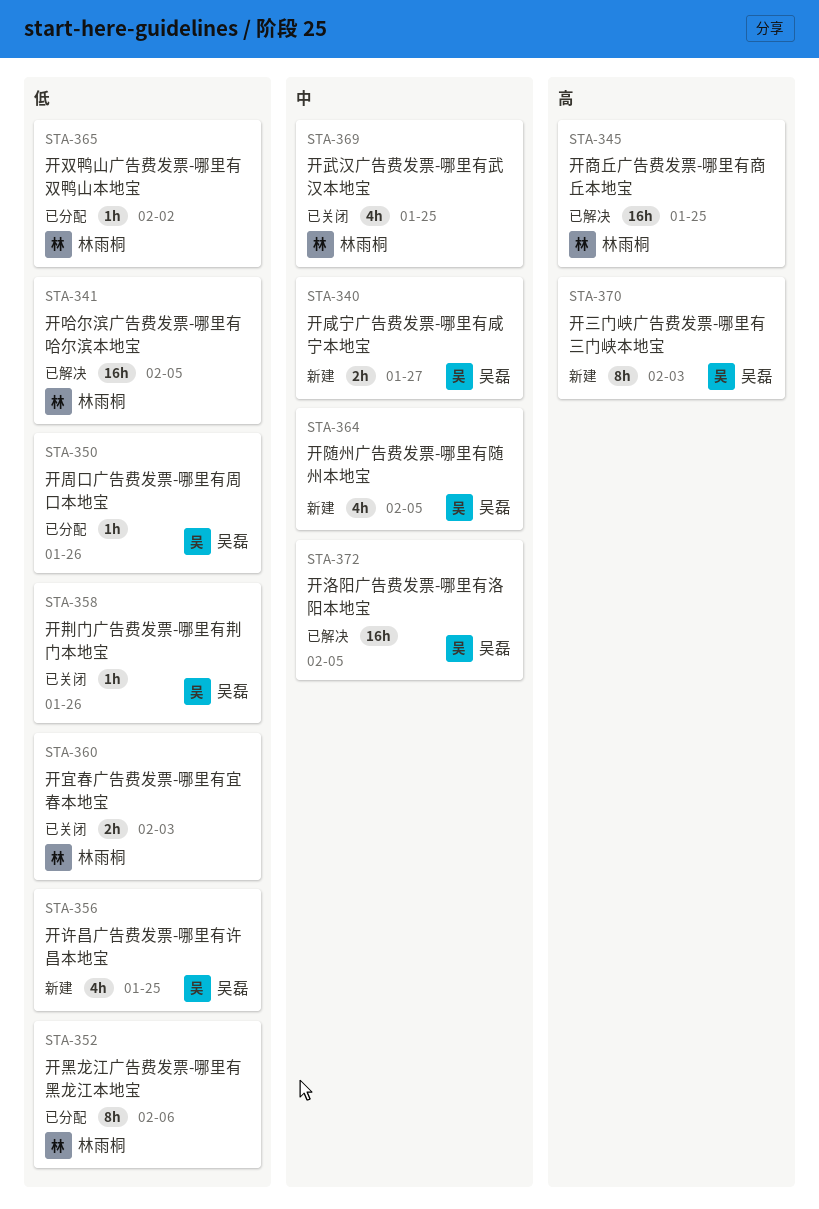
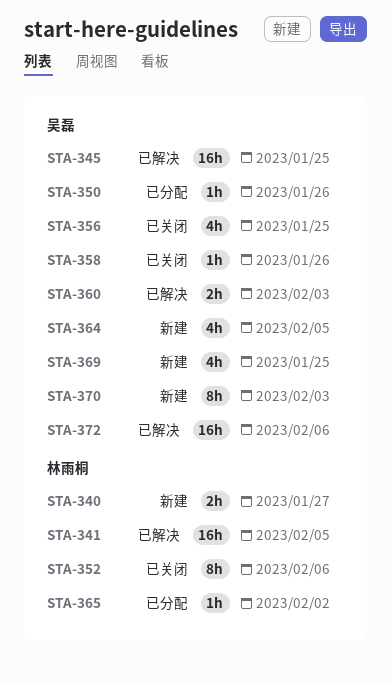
STA-340, owner: 吴磊 -> 林雨桐
STA-345, owner: 林雨桐 -> 吴磊
STA-352, status: 已分配 -> 已关闭
STA-356, status: 新建 -> 已关闭
STA-360, status: 已关闭 -> 已解决
STA-360, owner: 林雨桐 -> 吴磊
STA-369, status: 已关闭 -> 新建
STA-369, owner: 林雨桐 -> 吴磊
STA-372, due: Feb 5 -> Feb 6

